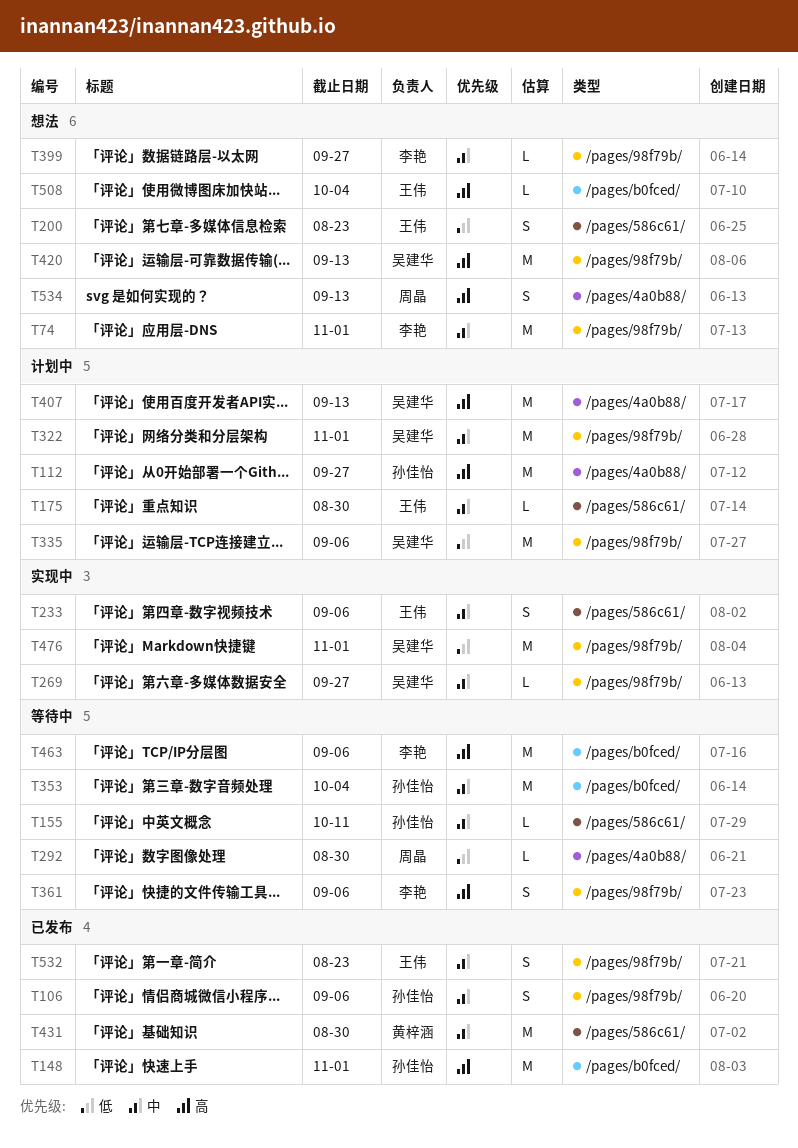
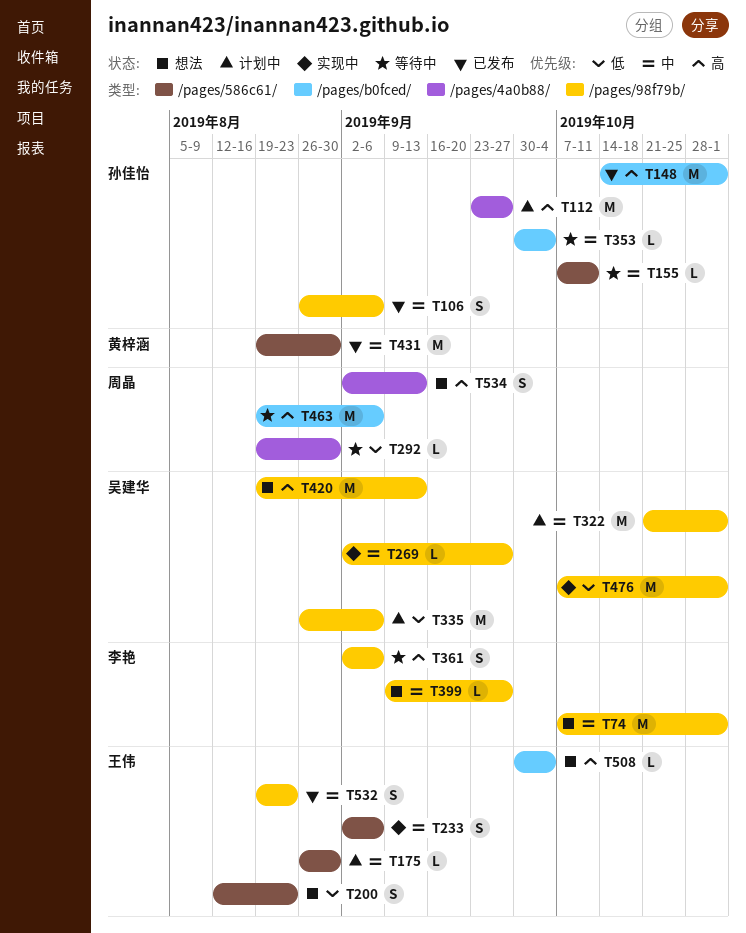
T353, estimate: M -> L
T407: present -> none
T463, owner: 李艳 -> 周晶

